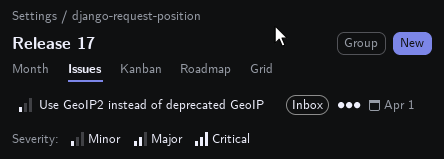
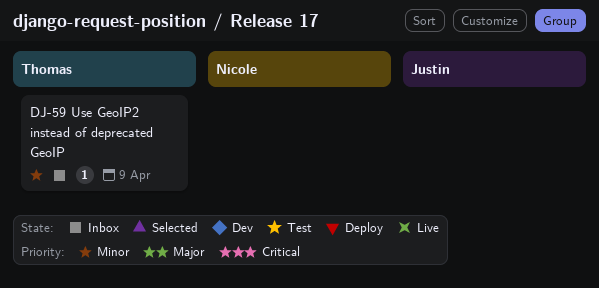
Use GeoIP2 instead of deprecated GeoIP, estimate: 3 -> 1
Use GeoIP2 instead of deprecated GeoIP, due: Apr 1 -> Apr 9

